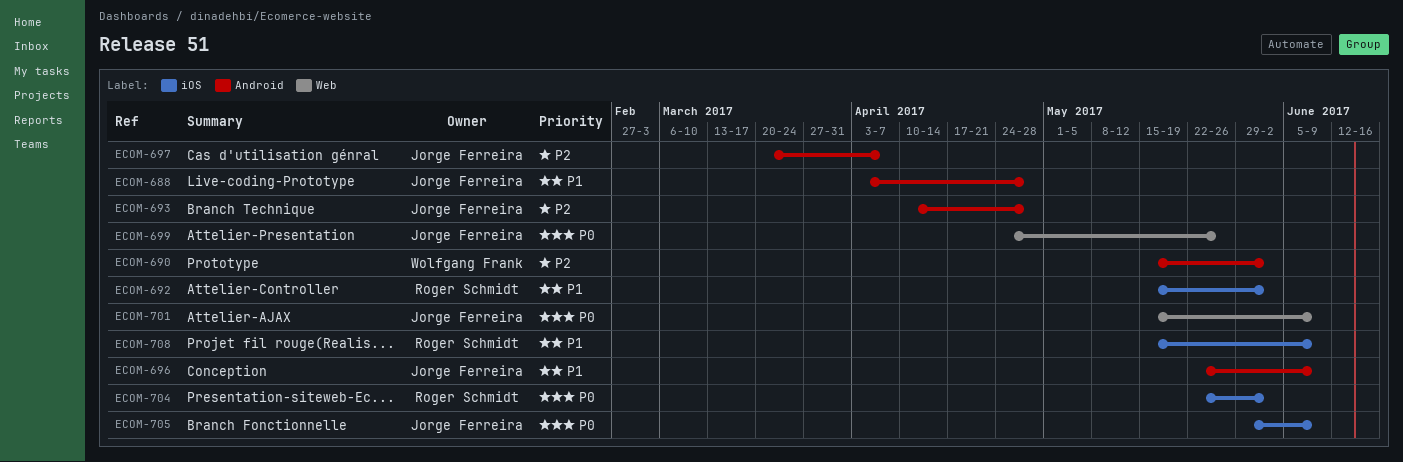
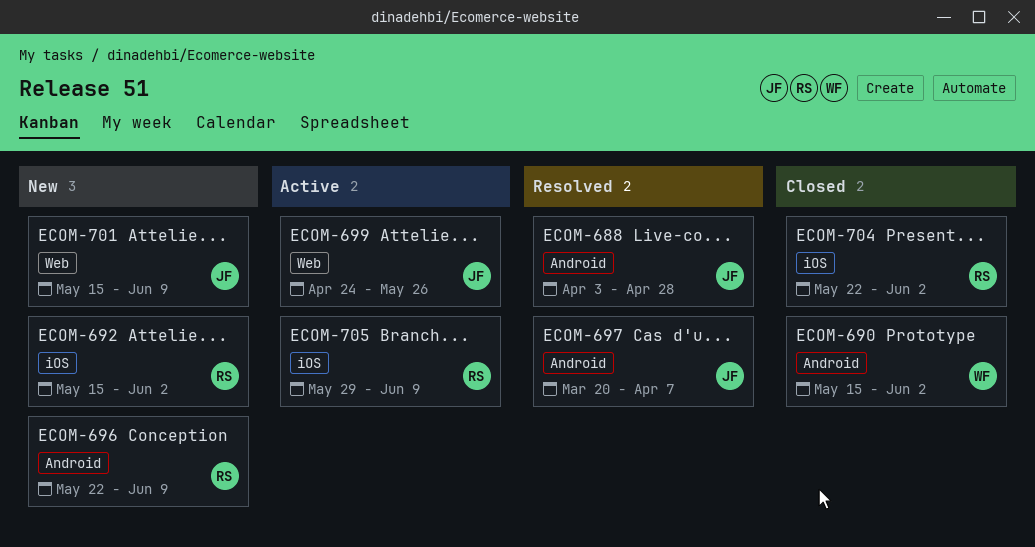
ECOM-693: present -> none
ECOM-696, owner: Jorge Ferreira -> Roger Schmidt
ECOM-705, owner: Jorge Ferreira -> Roger Schmidt
ECOM-708: present -> none

